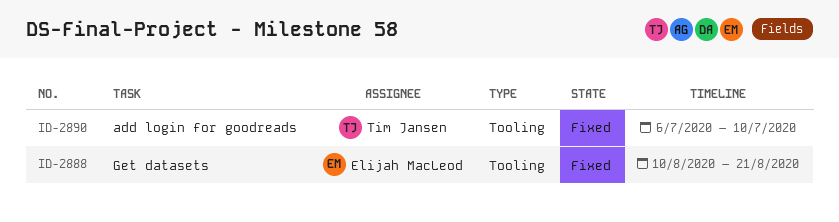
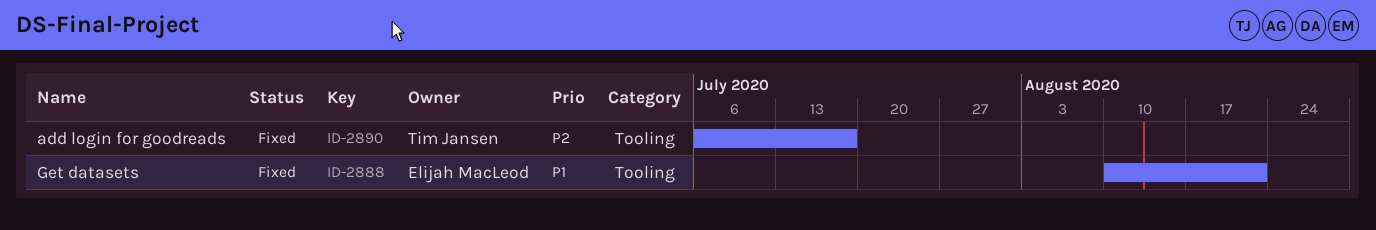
ID-2890, due: Jul 10 -> Jul 17

